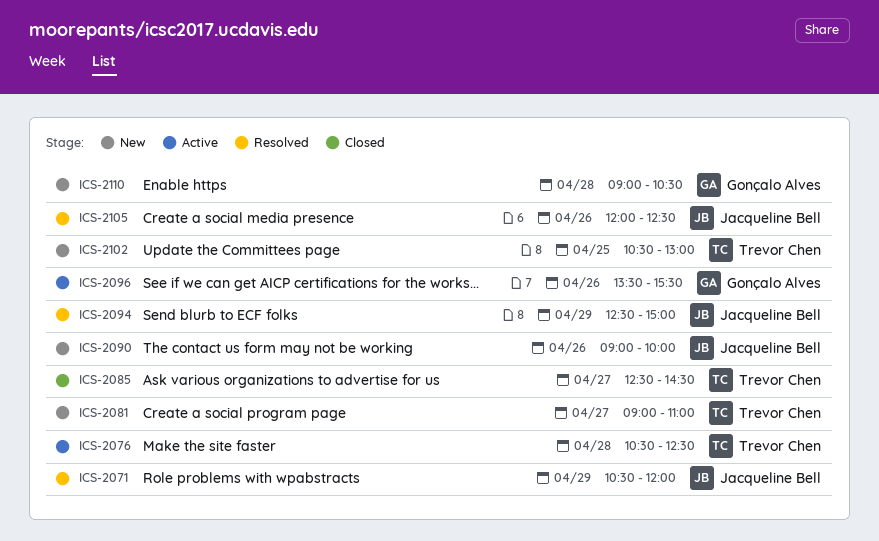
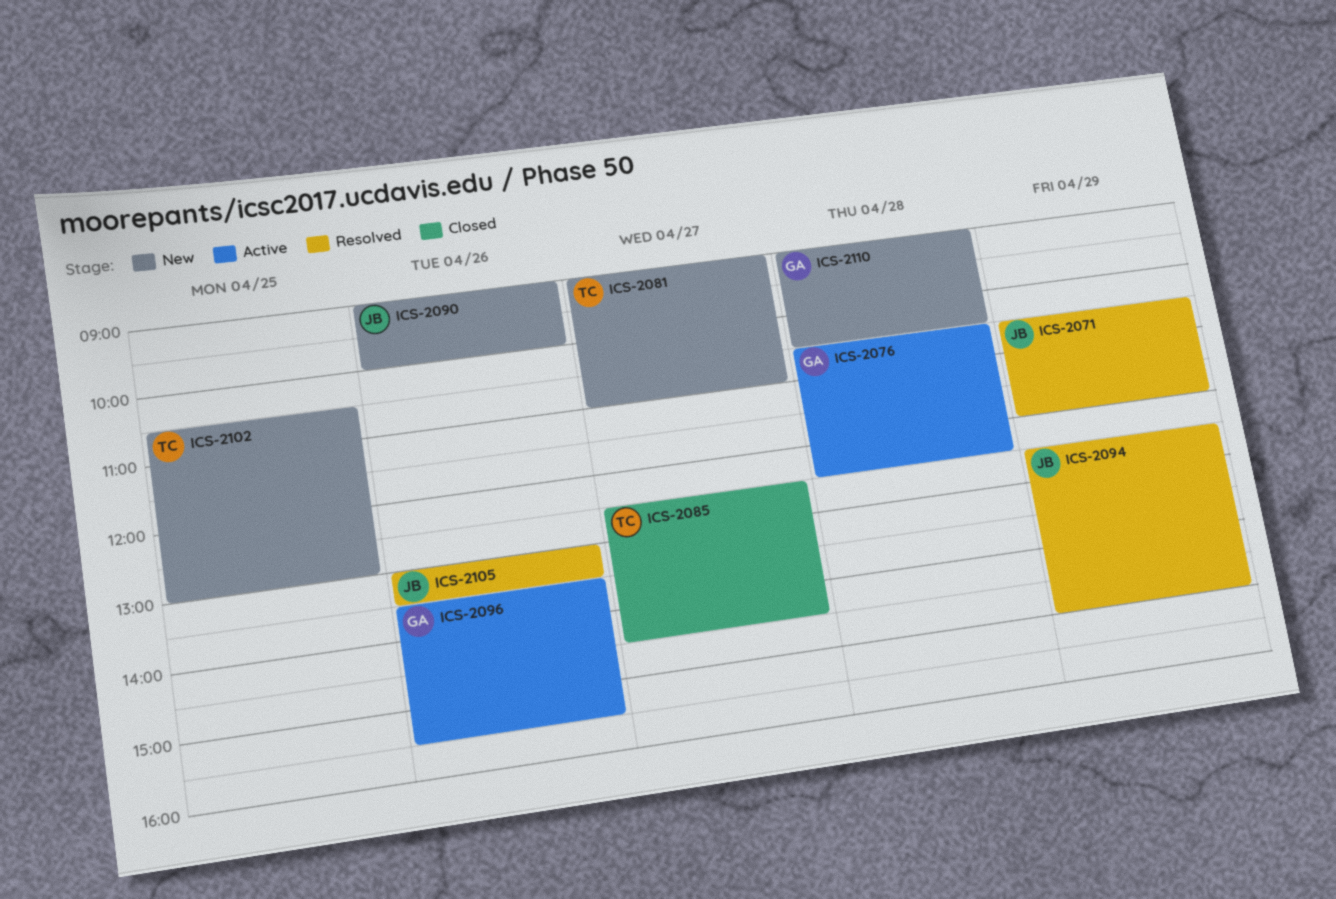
ICS-2076, owner: Trevor Chen -> Gonçalo Alves
ICS-2105, begins: 12:00 -> 13:00
ICS-2105, ends: 12:30 -> 13:30

